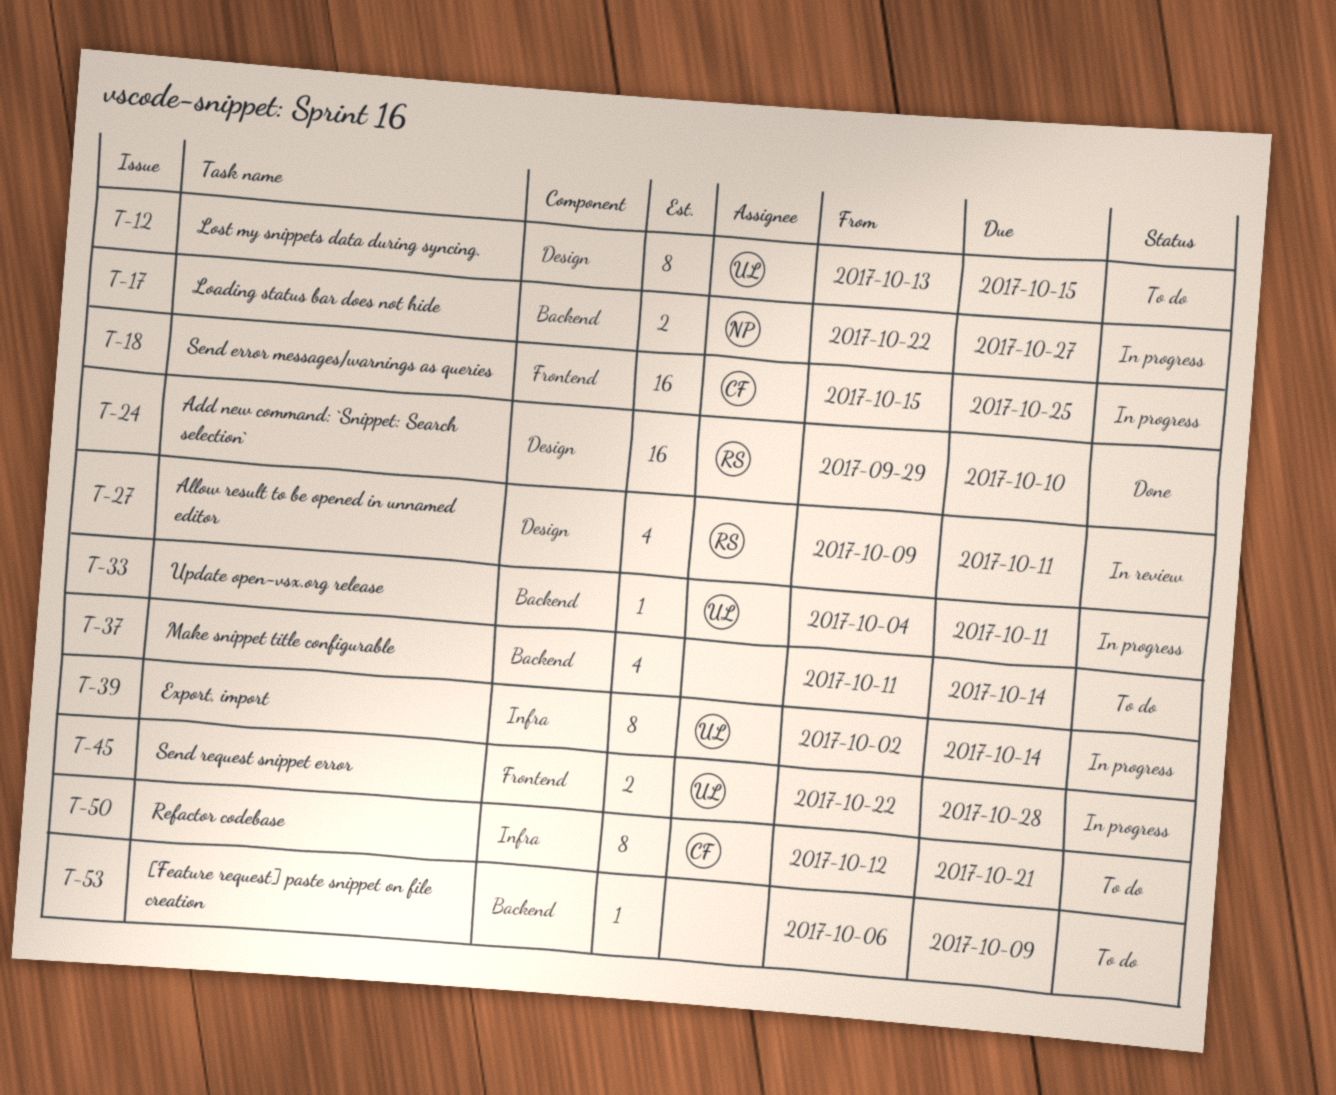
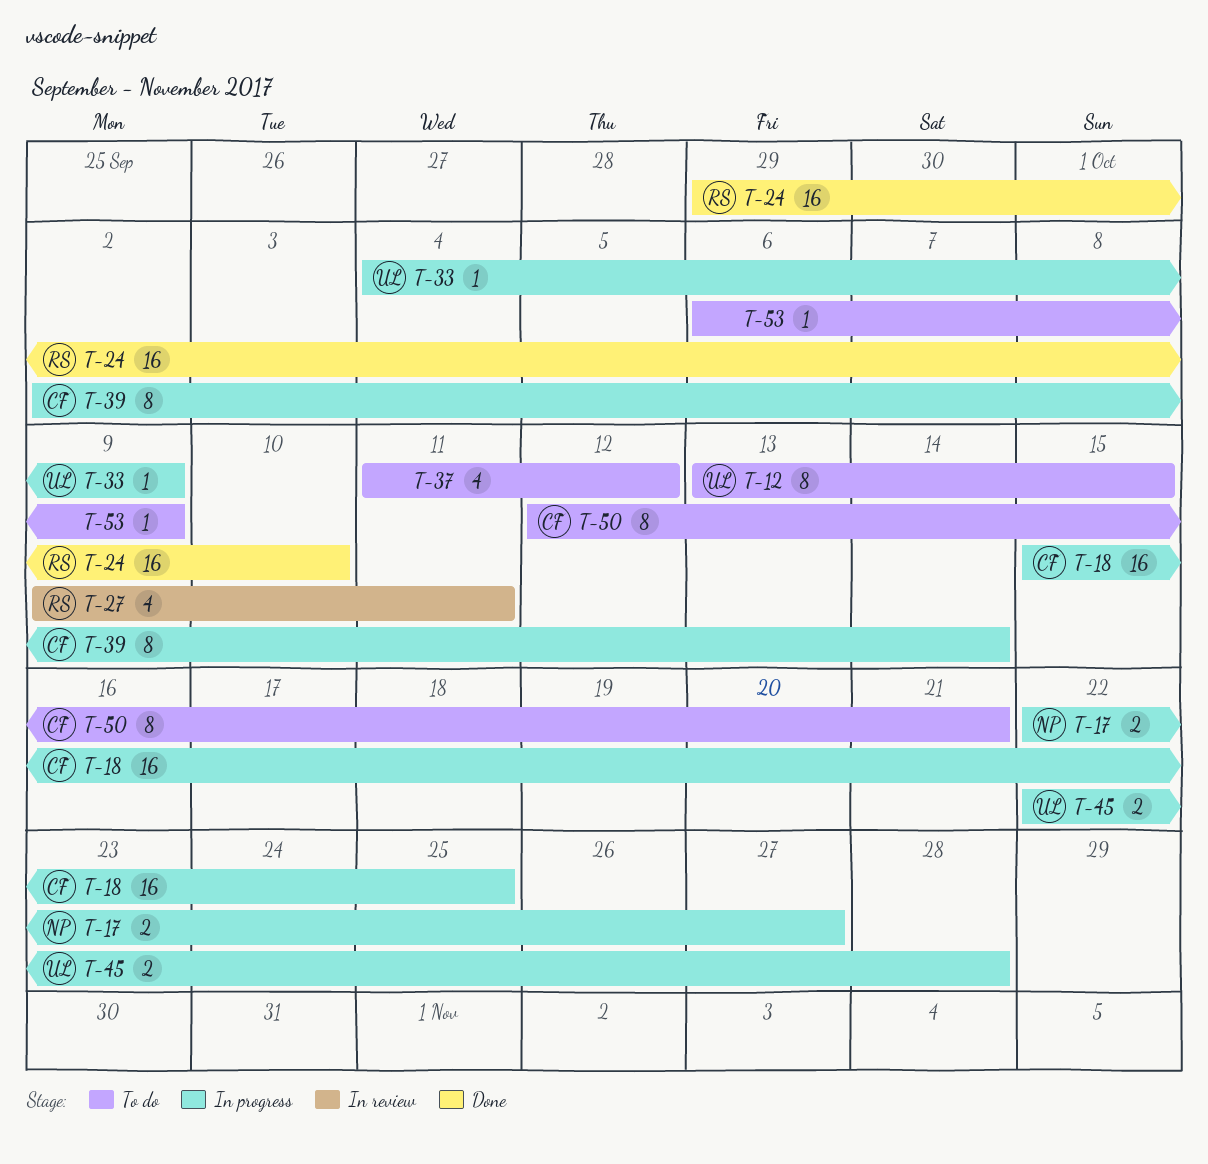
T-33, due: Oct 11 -> Oct 9
T-37, due: Oct 14 -> Oct 12
T-39, owner: UL -> CF

